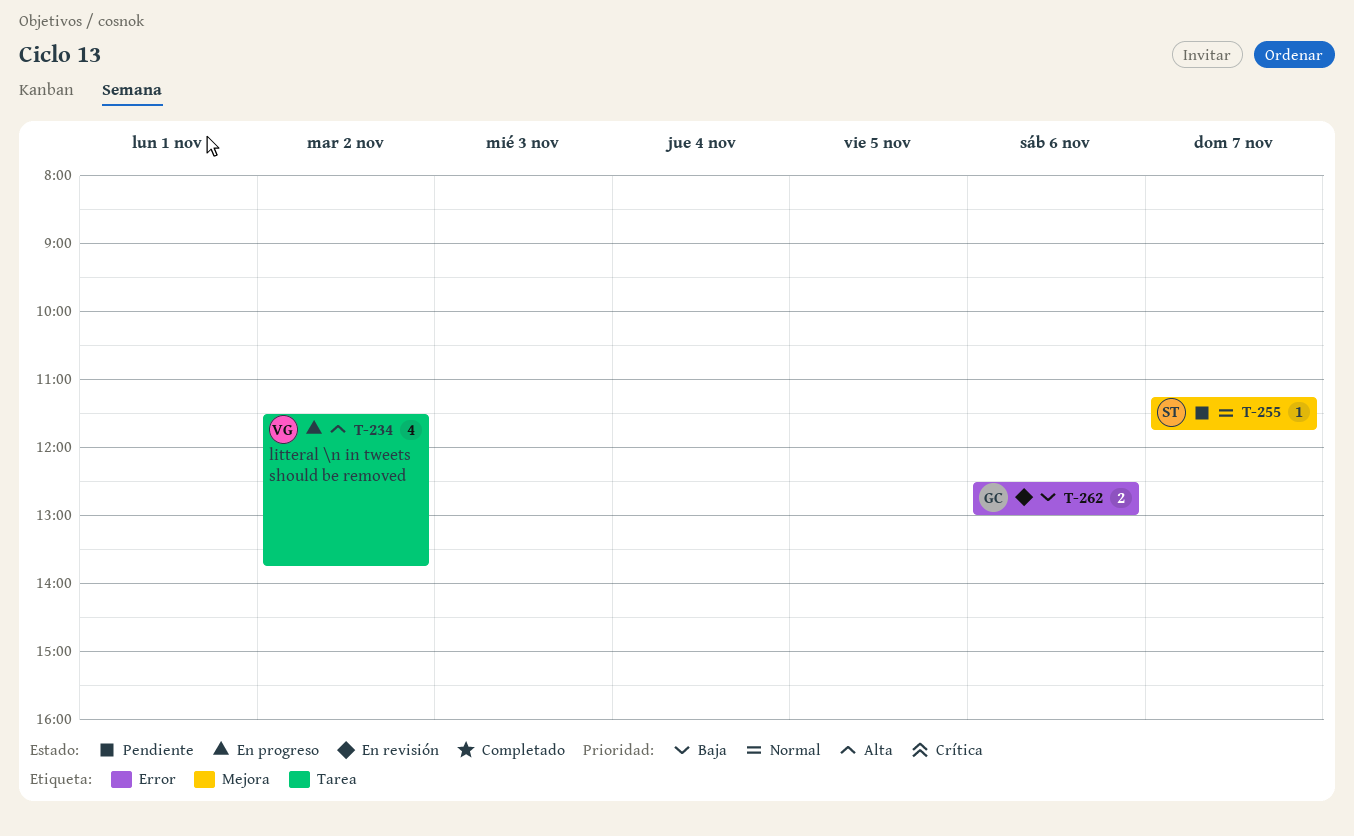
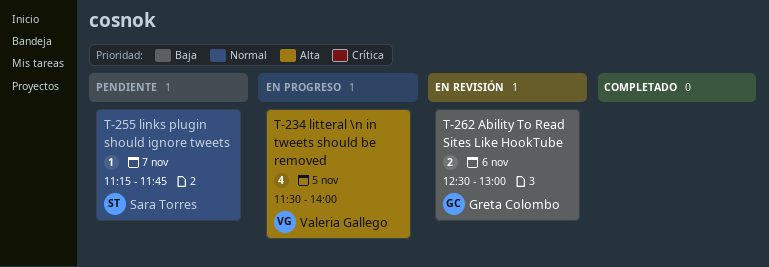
T-234, day: Nov 2 -> Nov 5
T-234, ends: 13:45 -> 14:00

